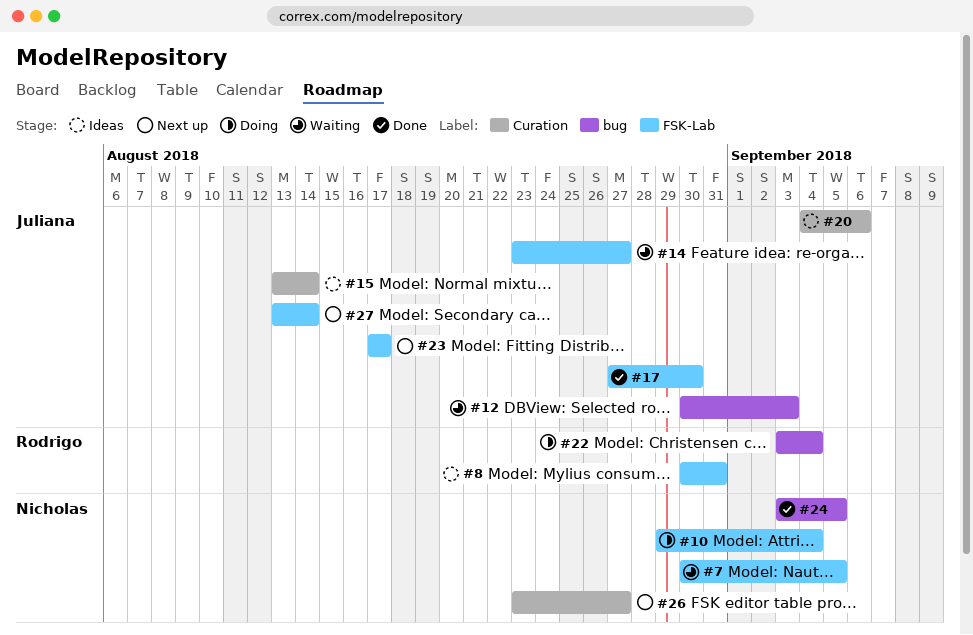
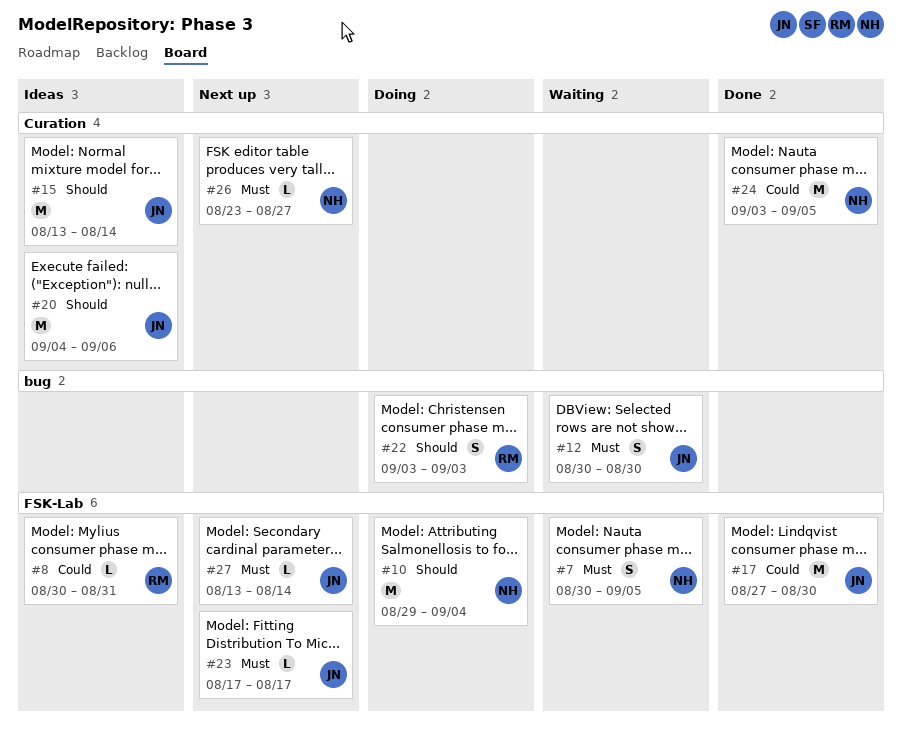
#12, due: Sep 3 -> Aug 30
#14: present -> none
#22, due: Sep 4 -> Sep 3
#24, label: bug -> Curation

